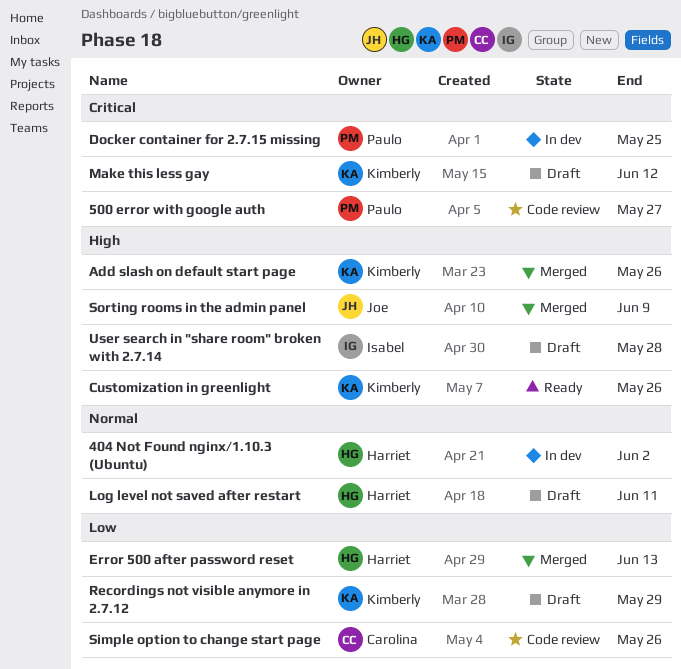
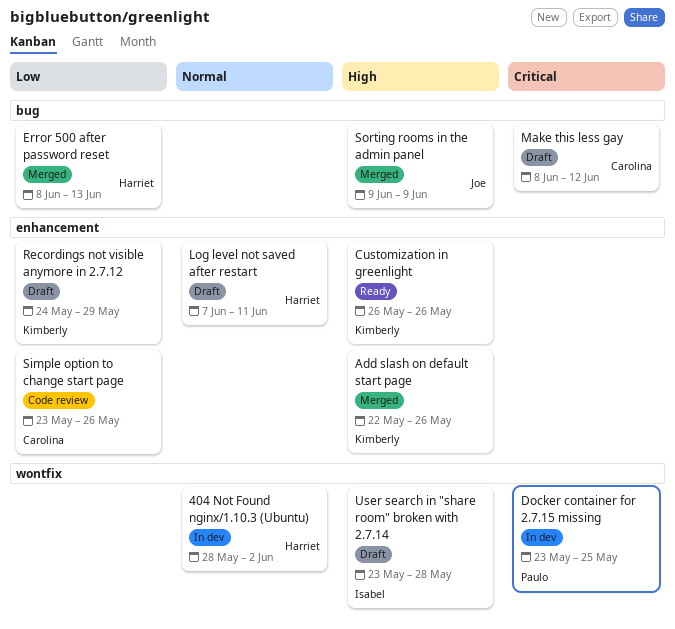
500 error with google auth: present -> none
Make this less gay, owner: Kimberly -> Carolina

